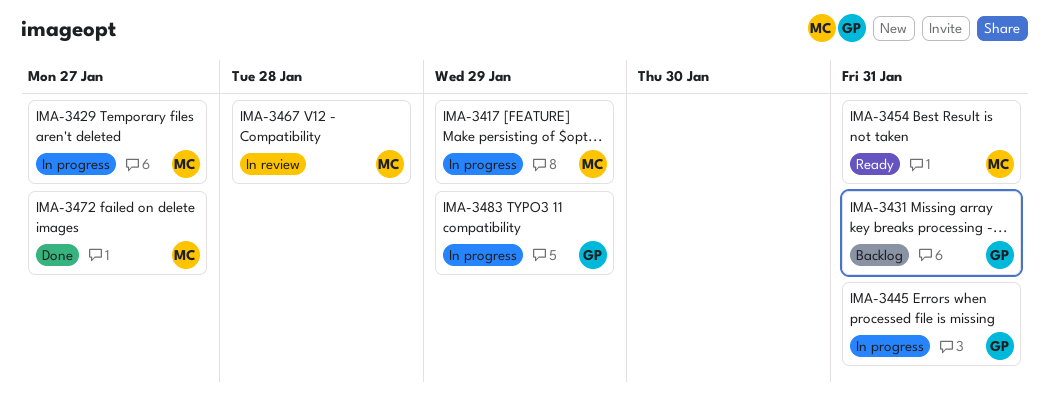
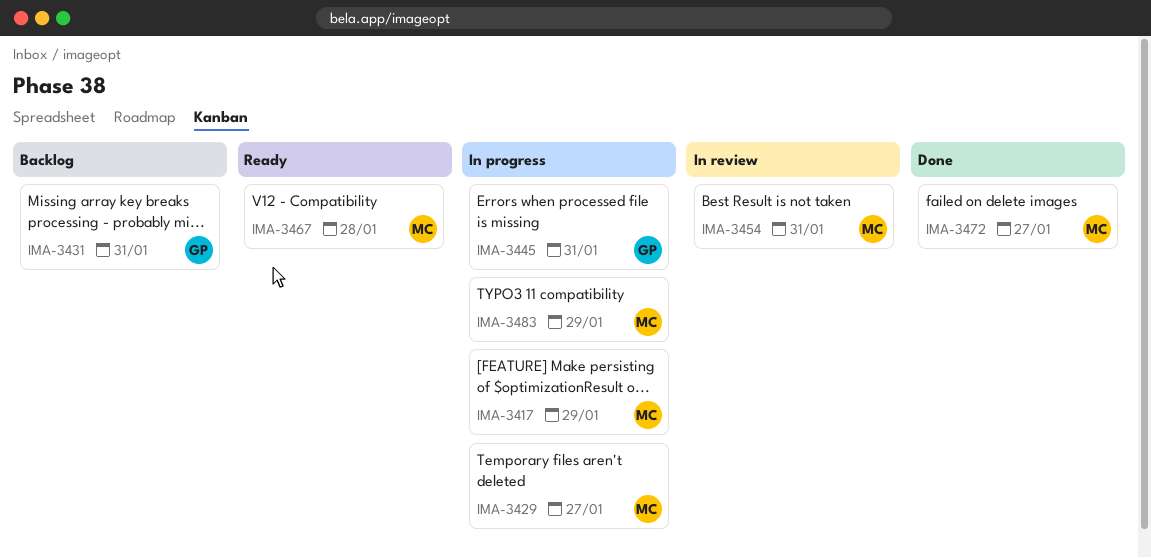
IMA-3454, status: Ready -> In review
IMA-3467, status: In review -> Ready
IMA-3483, owner: GP -> MC

